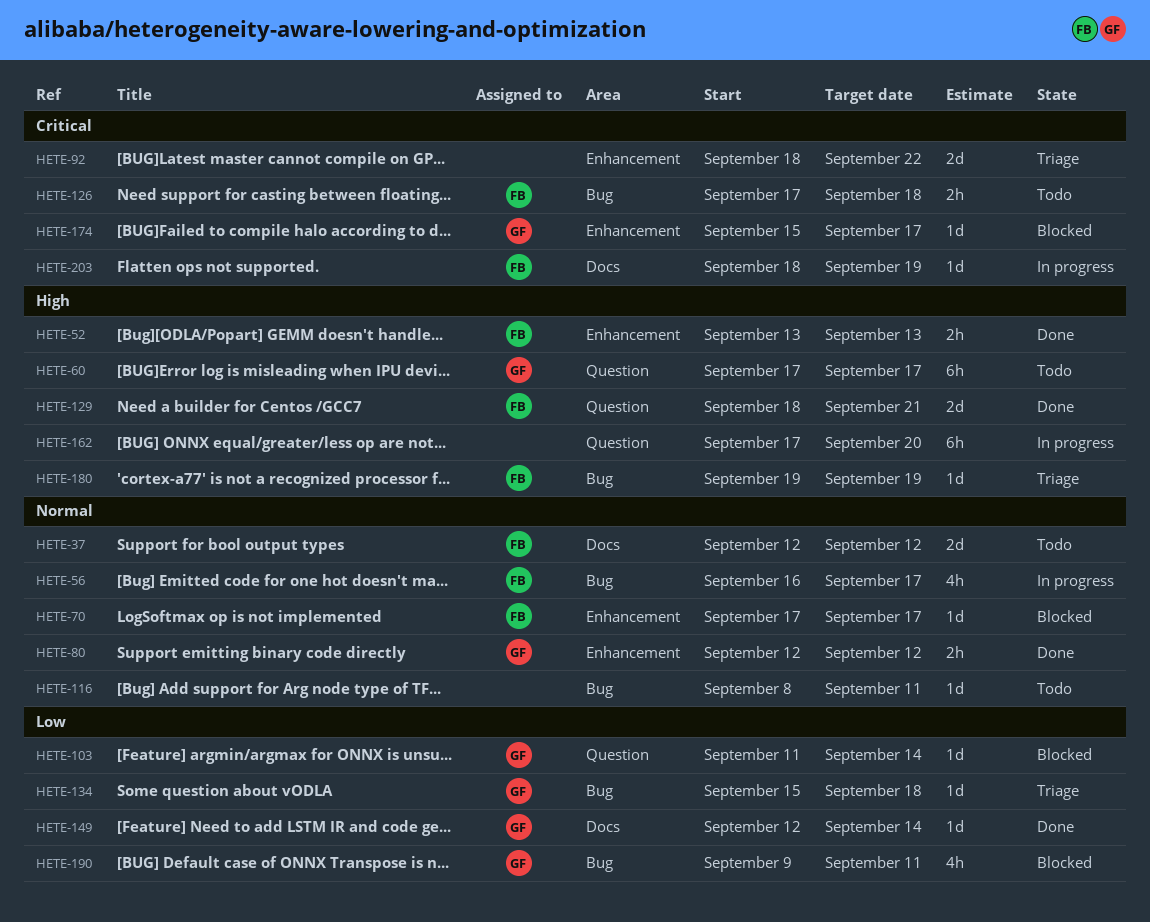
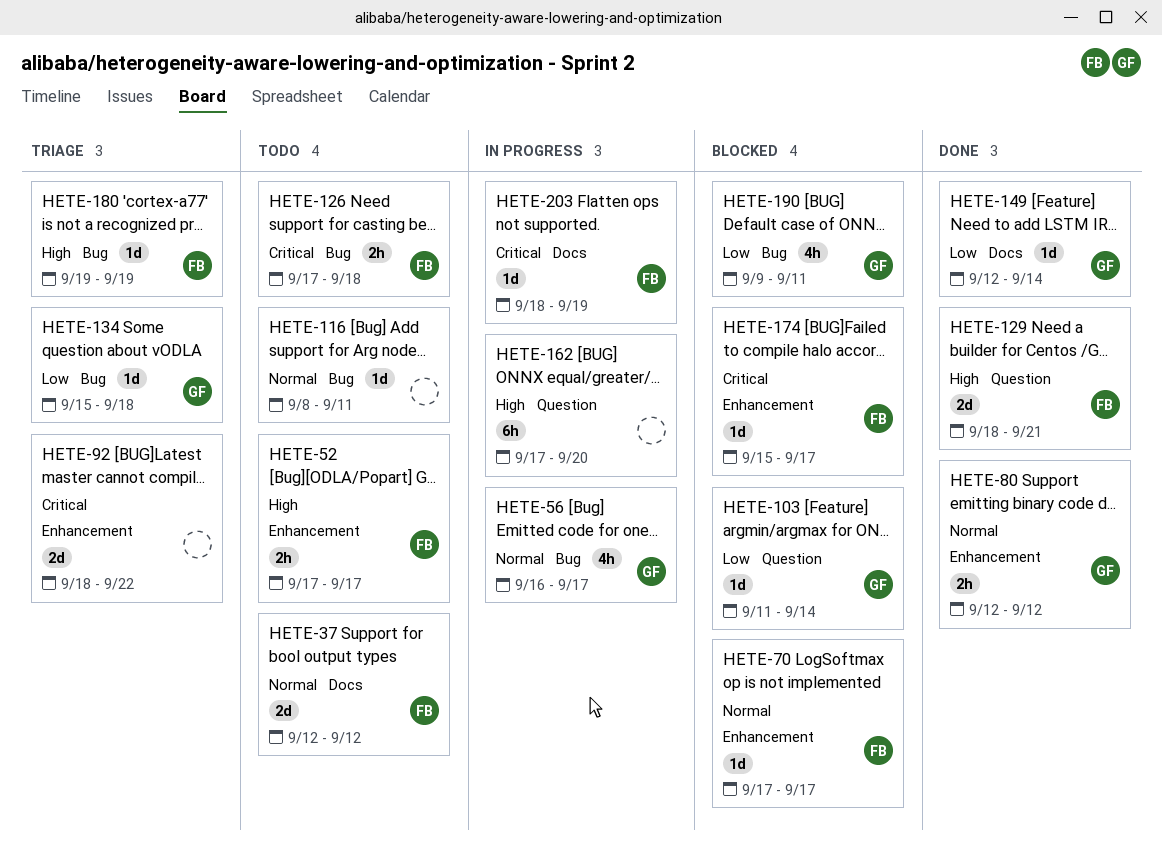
HETE-52, status: Done -> Todo
HETE-52, start: Sep 13 -> Sep 17
HETE-52, due: Sep 13 -> Sep 17
HETE-56, owner: FB -> GF
HETE-60: present -> none
HETE-174, owner: GF -> FB

